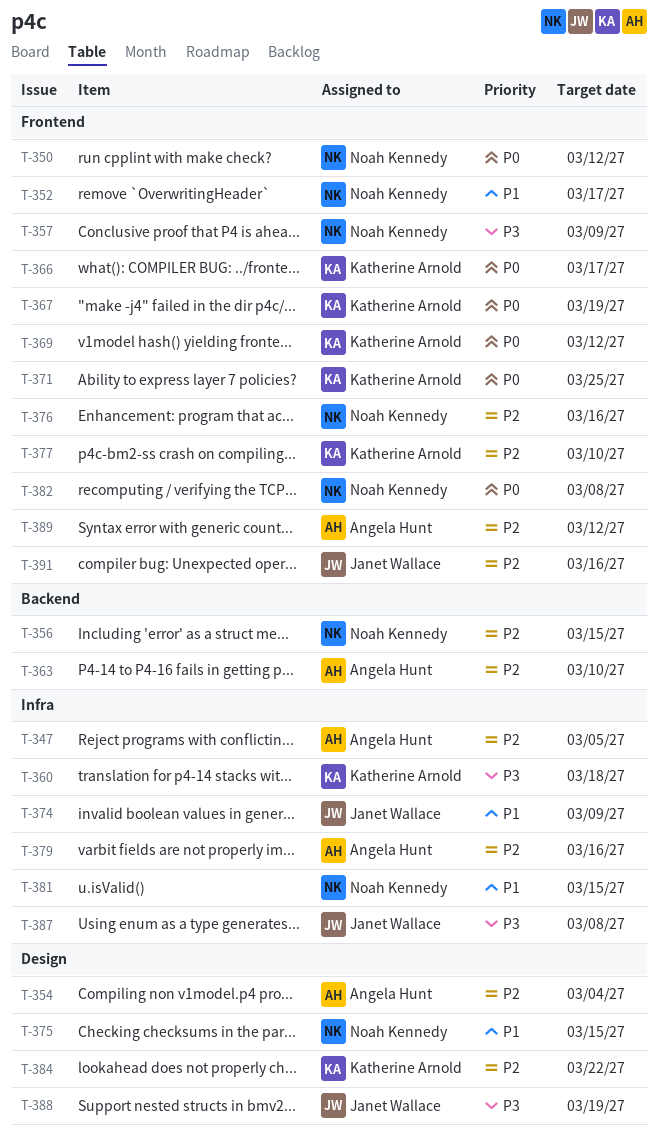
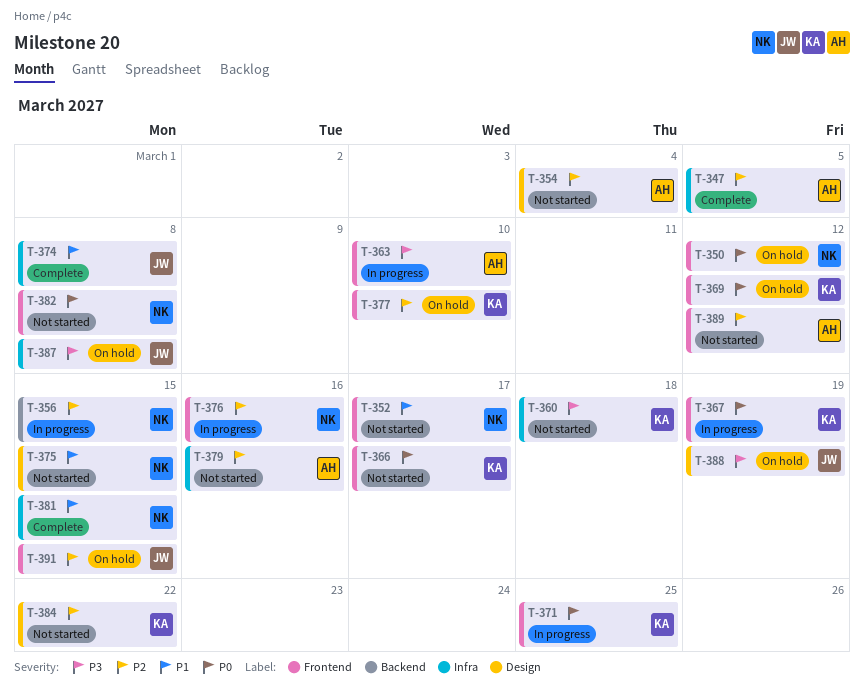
T-357: present -> none
T-363, priority: P2 -> P3
T-363, label: Backend -> Frontend
T-374, due: Mar 9 -> Mar 8
T-391, due: Mar 16 -> Mar 15

